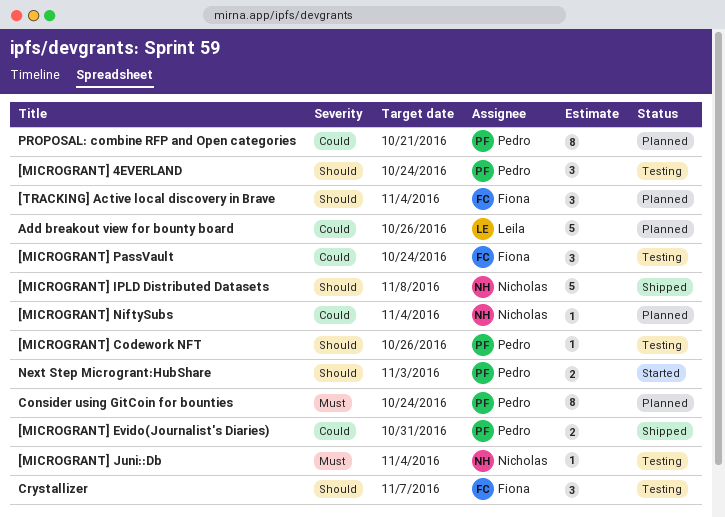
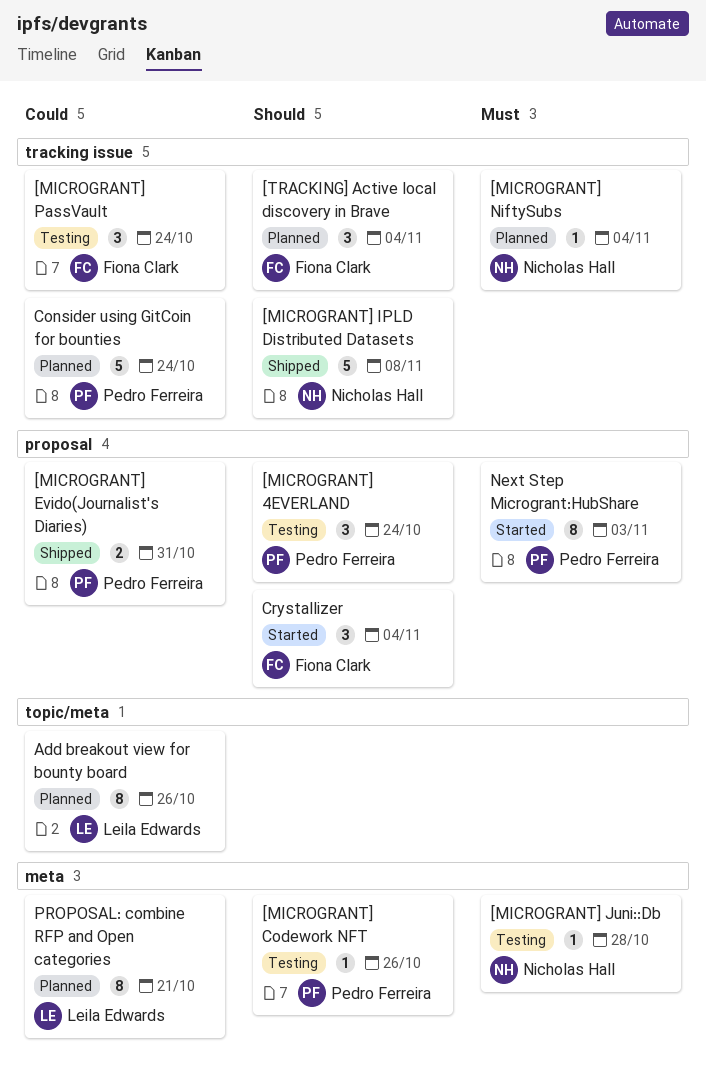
[MICROGRANT] Juni::Db, due: Nov 4 -> Oct 28
[MICROGRANT] NiftySubs, priority: Could -> Must
Add breakout view for bounty board, estimate: 5 -> 8
Consider using GitCoin for bounties, priority: Must -> Could
Consider using GitCoin for bounties, estimate: 8 -> 5
Crystallizer, status: Testing -> Started
Crystallizer, due: Nov 7 -> Nov 4
Next Step Microgrant:HubShare, priority: Should -> Must
Next Step Microgrant:HubShare, estimate: 2 -> 8
PROPOSAL: combine RFP and Open categories, owner: Pedro Ferreira -> Leila Edwards

